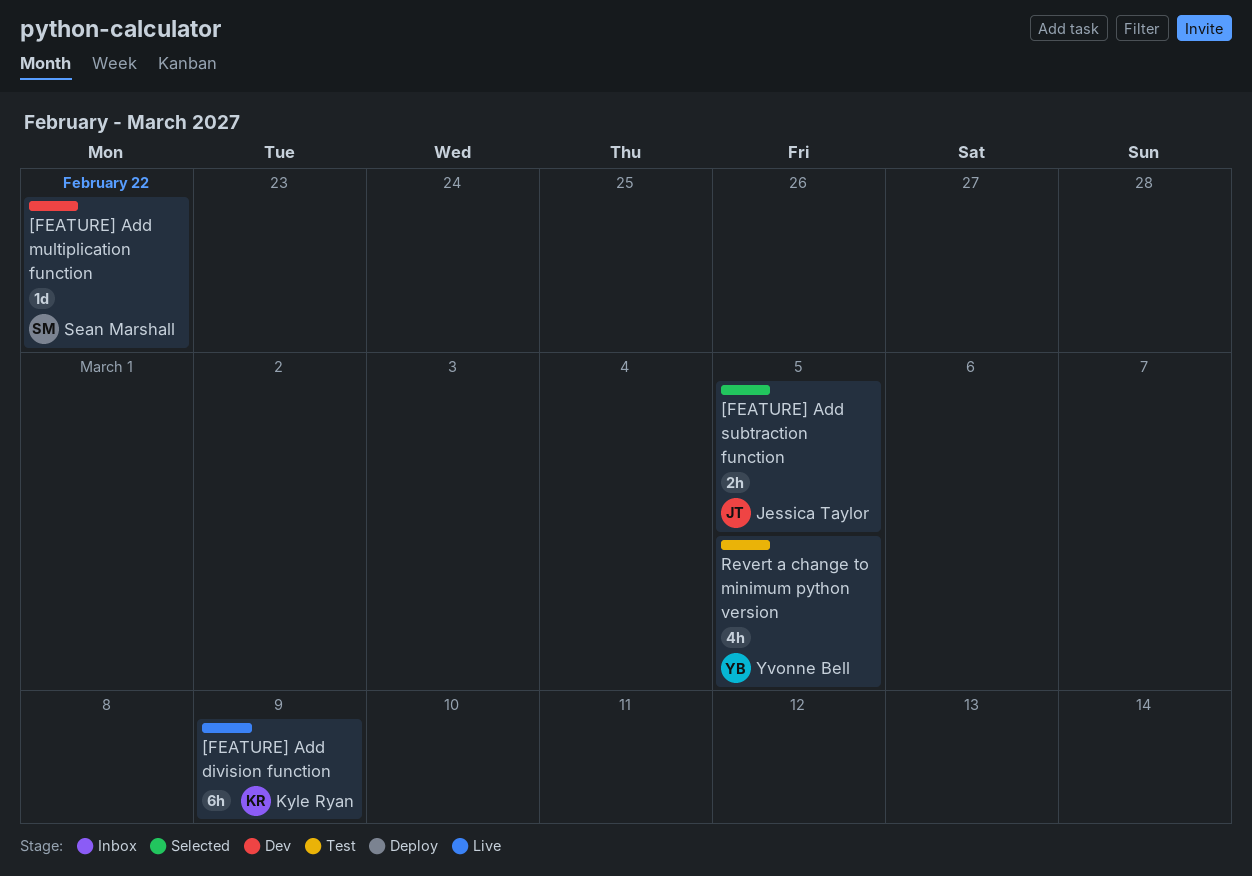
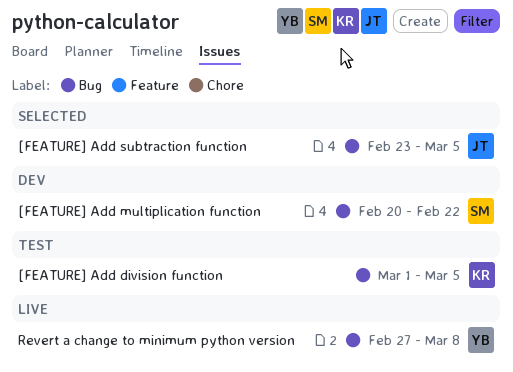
[FEATURE] Add division function, status: Live -> Test
[FEATURE] Add division function, due: Mar 9 -> Mar 5
Revert a change to minimum python version, status: Test -> Live
Revert a change to minimum python version, due: Mar 5 -> Mar 8

